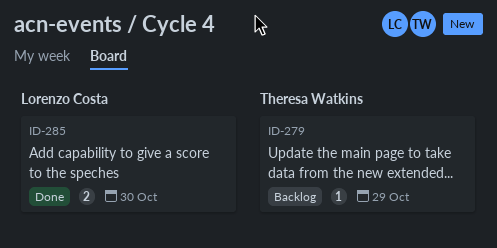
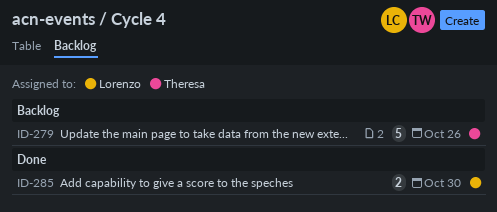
ID-279, estimate: 1 -> 5
ID-279, due: Oct 29 -> Oct 26

